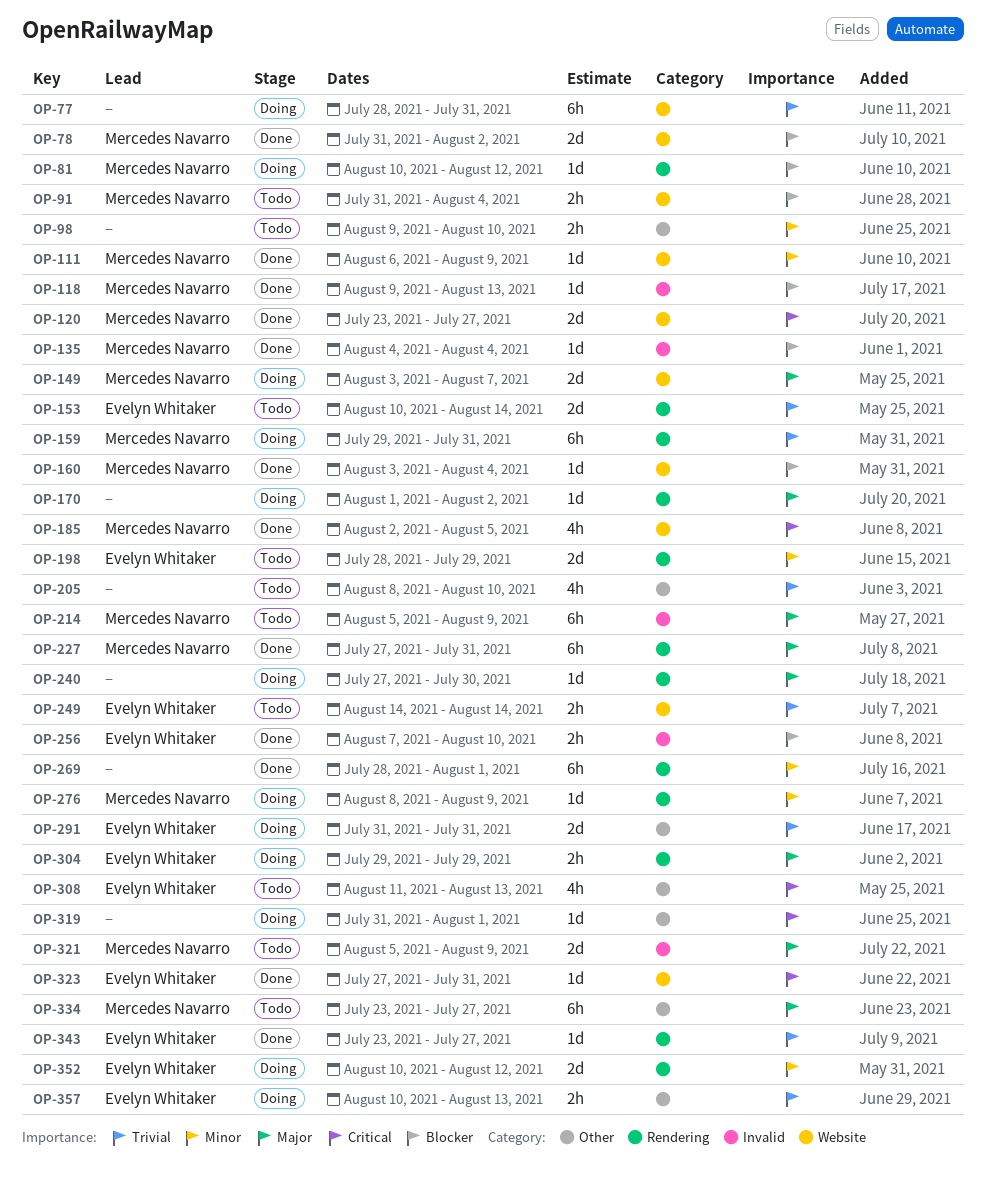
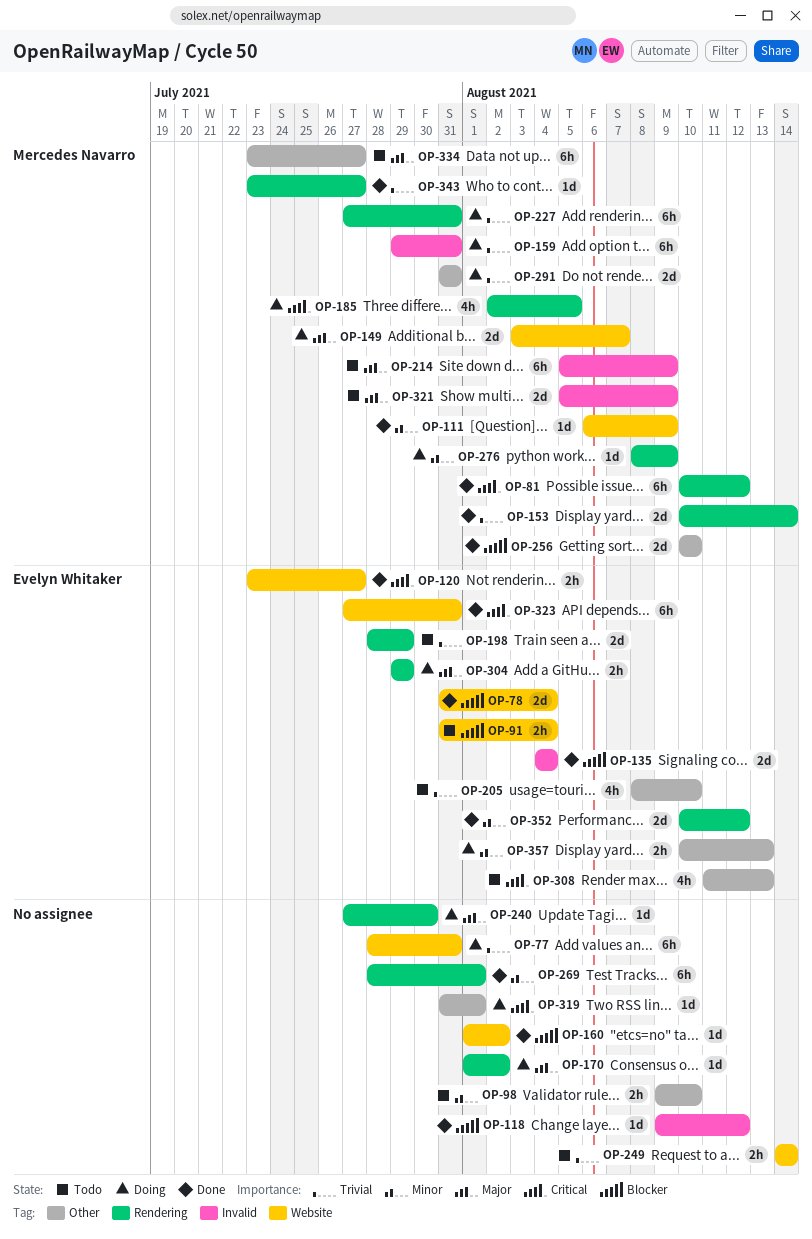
OP-78, owner: Mercedes Navarro -> Evelyn Whitaker
OP-78, due: Aug 2 -> Aug 4
OP-81, status: Doing -> Done
OP-81, priority: Blocker -> Critical
OP-81, estimate: 1d -> 6h
OP-91, owner: Mercedes Navarro -> Evelyn Whitaker
OP-118, owner: Mercedes Navarro -> none
OP-118, due: Aug 13 -> Aug 12
OP-120, owner: Mercedes Navarro -> Evelyn Whitaker
OP-120, estimate: 2d -> 2h
OP-135, owner: Mercedes Navarro -> Evelyn Whitaker
OP-135, estimate: 1d -> 2d
OP-153, status: Todo -> Done
OP-153, owner: Evelyn Whitaker -> Mercedes Navarro
OP-159, label: Rendering -> Invalid
OP-160, owner: Mercedes Navarro -> none
OP-160, start: Aug 3 -> Aug 1
OP-160, due: Aug 4 -> Aug 2
OP-185, status: Done -> Doing
OP-185, label: Website -> Rendering
OP-198, priority: Minor -> Trivial
OP-205, owner: none -> Evelyn Whitaker
OP-227, status: Done -> Doing
OP-227, priority: Major -> Trivial
OP-249, owner: Evelyn Whitaker -> none
OP-256, owner: Evelyn Whitaker -> Mercedes Navarro
OP-256, label: Invalid -> Other
OP-256, estimate: 2h -> 2d
OP-256, start: Aug 7 -> Aug 10
OP-291, owner: Evelyn Whitaker -> Mercedes Navarro
OP-323, estimate: 1d -> 6h
OP-343, owner: Evelyn Whitaker -> Mercedes Navarro
OP-352, status: Doing -> Done
OP-357, priority: Trivial -> Minor

